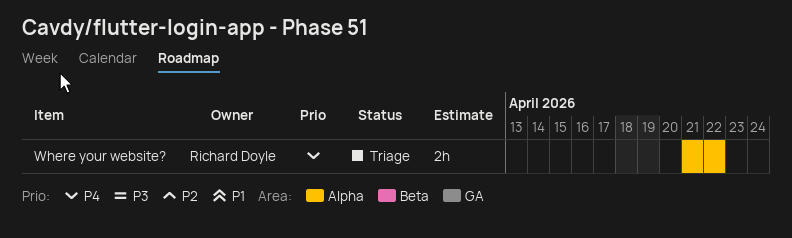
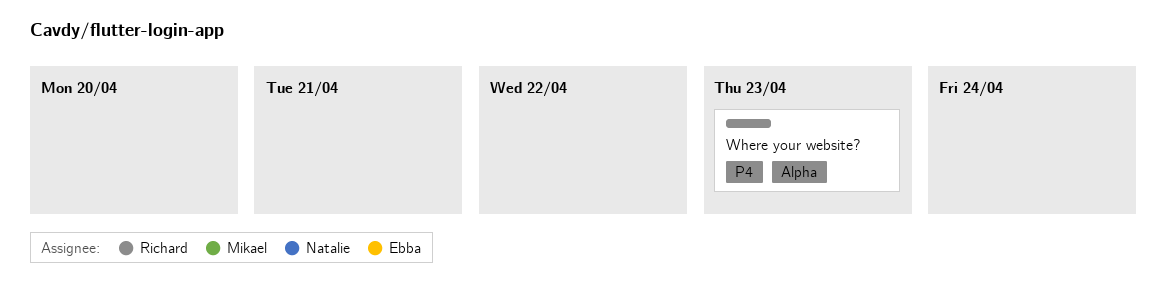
Where your website?, due: Apr 22 -> Apr 23

